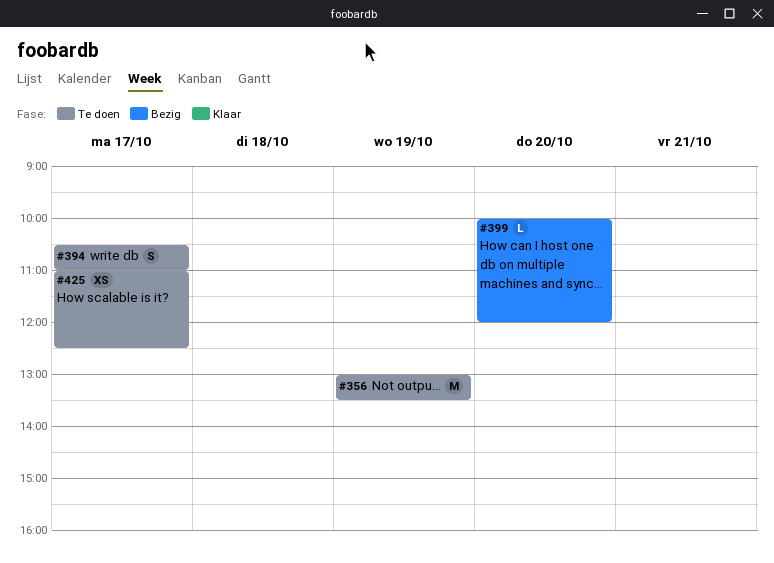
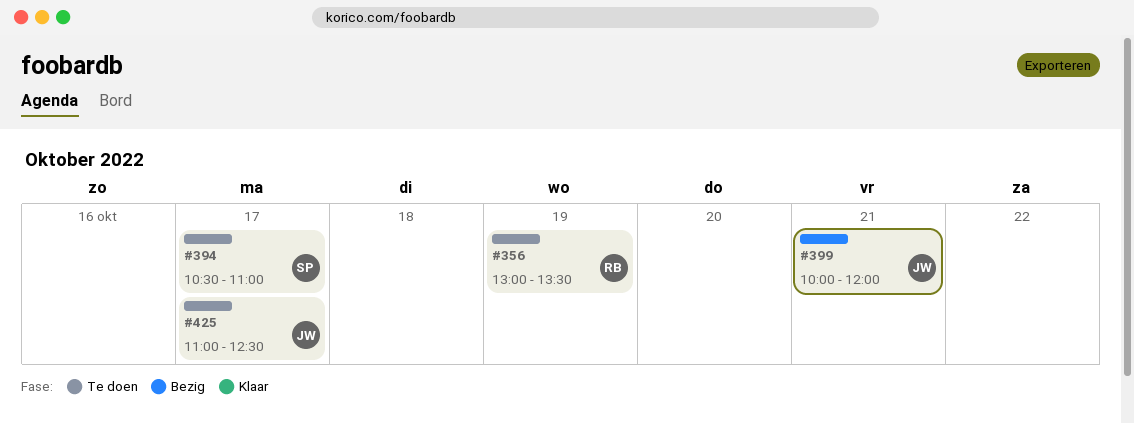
#399, day: Oct 20 -> Oct 21

